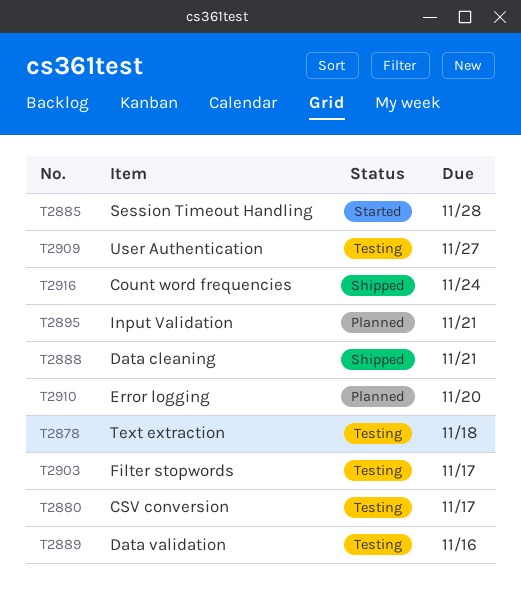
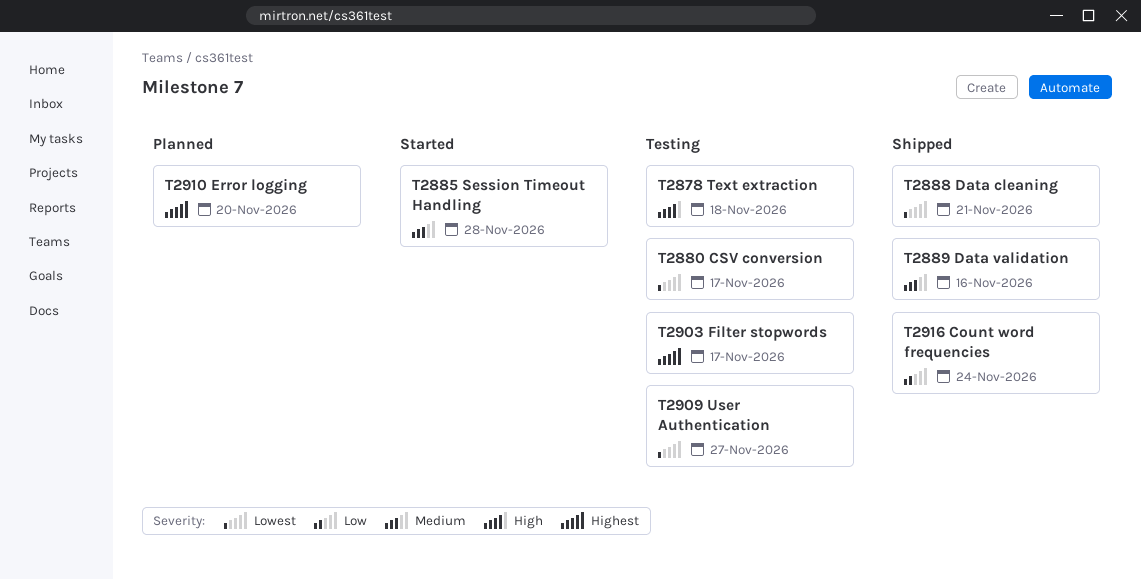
T2889, status: Testing -> Shipped
T2895: present -> none

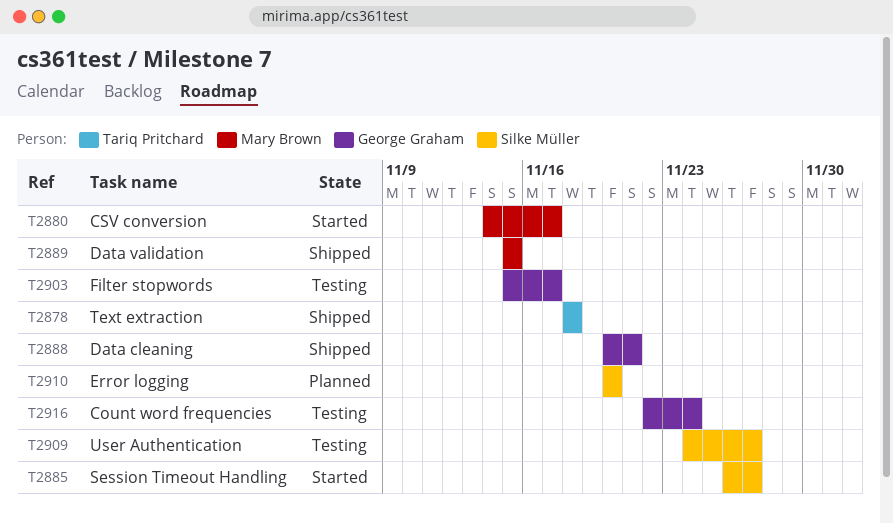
T2878, status: Testing -> Shipped
T2880, status: Testing -> Started
T2885, due: Nov 28 -> Nov 27
T2889, due: Nov 16 -> Nov 15
T2916, status: Shipped -> Testing

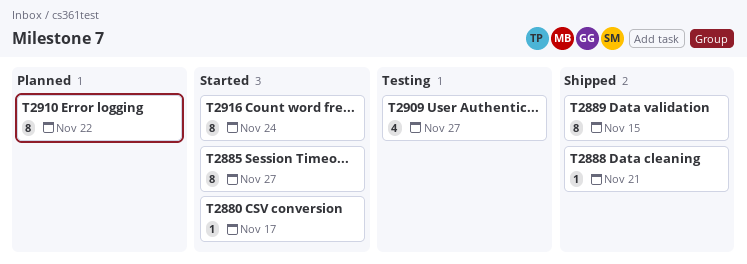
T2878: present -> none
T2903: present -> none
T2910, due: Nov 20 -> Nov 22
T2916, status: Testing -> Started

